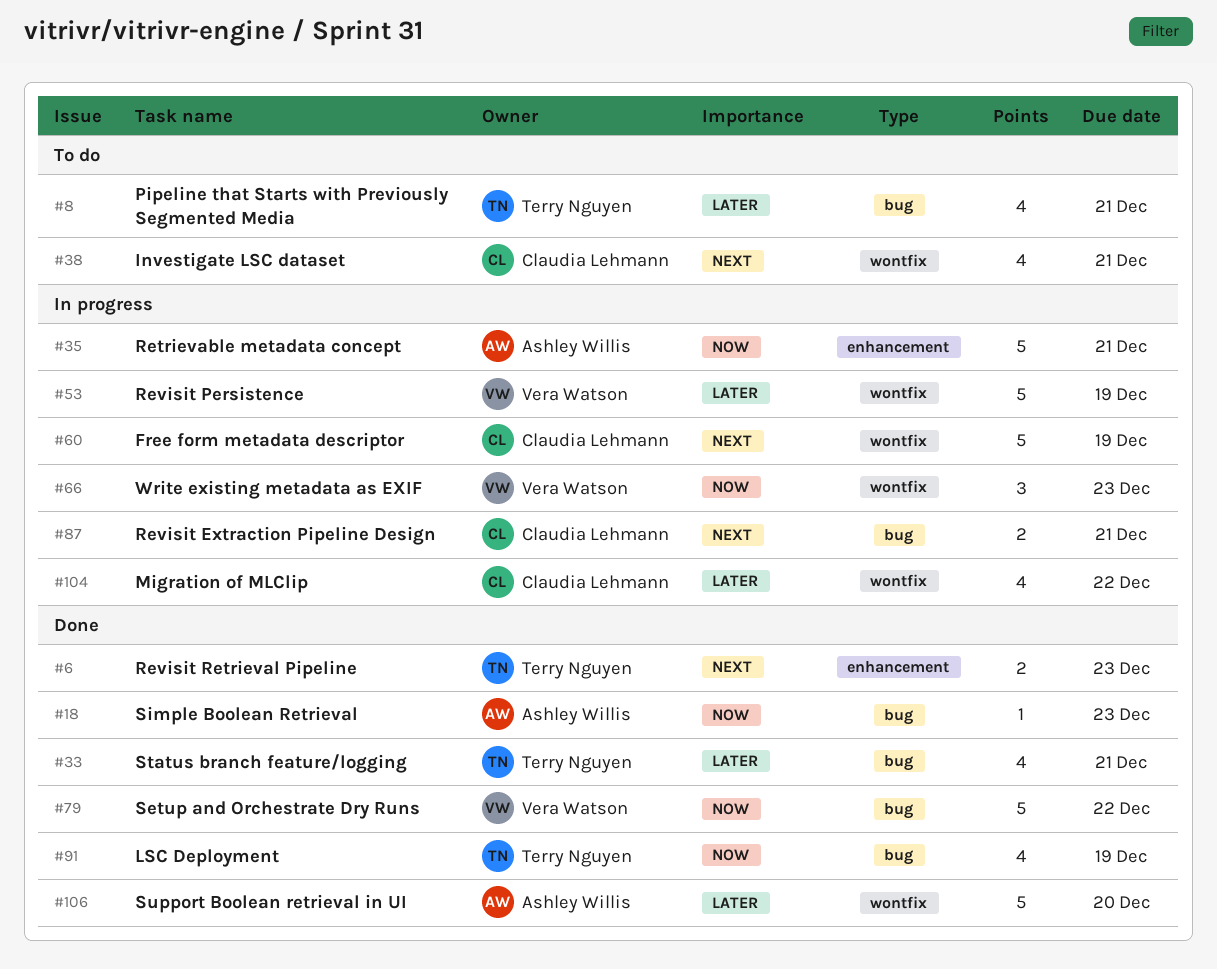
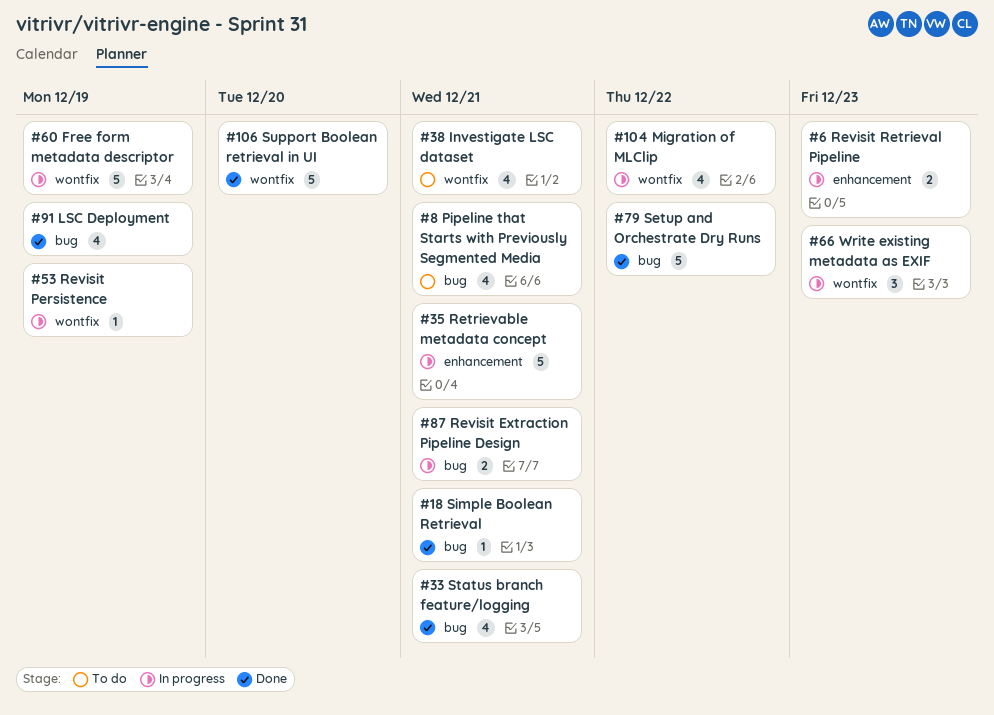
#6, status: Done -> In progress
#18, due: Dec 23 -> Dec 21
#53, estimate: 5 -> 1

